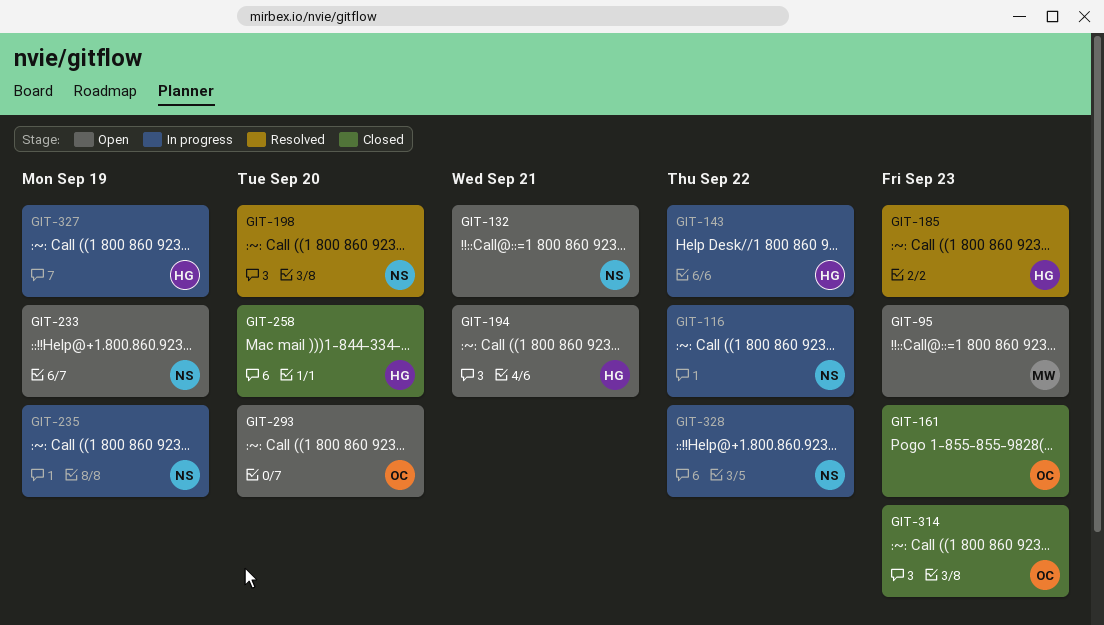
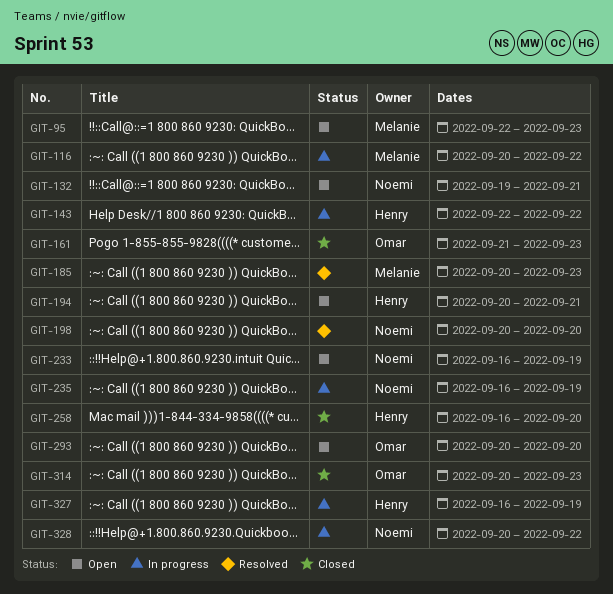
GIT-116, owner: Noemi -> Melanie
GIT-185, owner: Henry -> Melanie

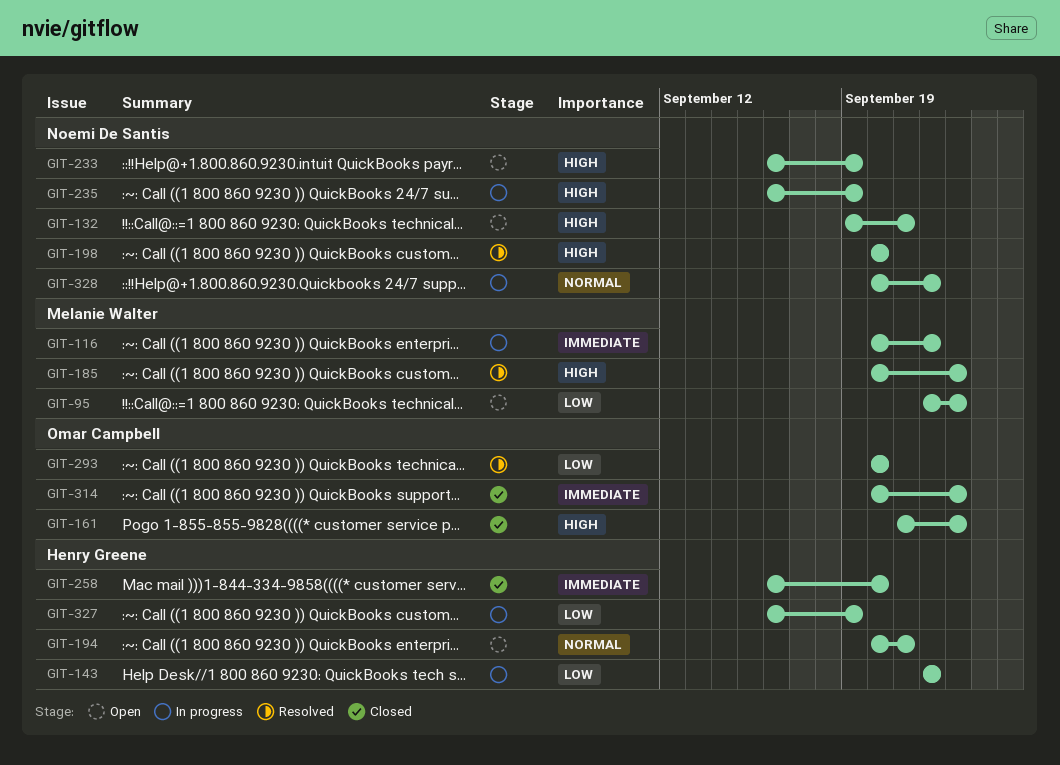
GIT-293, status: Open -> Resolved

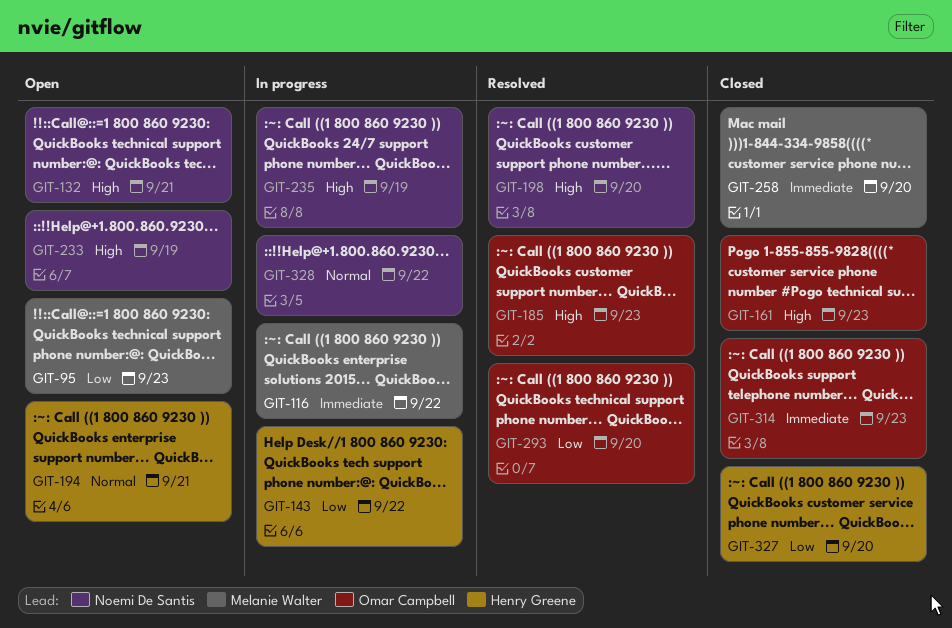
GIT-185, owner: Melanie Walter -> Omar Campbell
GIT-258, owner: Henry Greene -> Melanie Walter
GIT-327, status: In progress -> Closed
GIT-327, due: Sep 19 -> Sep 20

